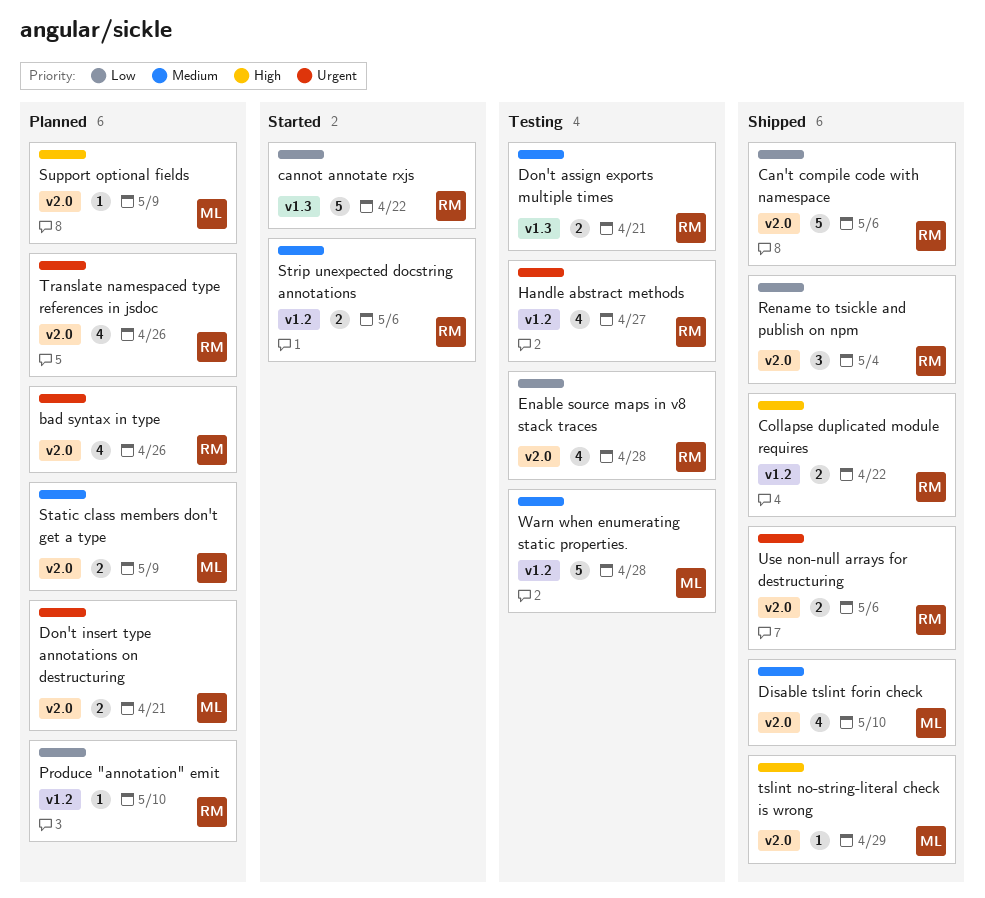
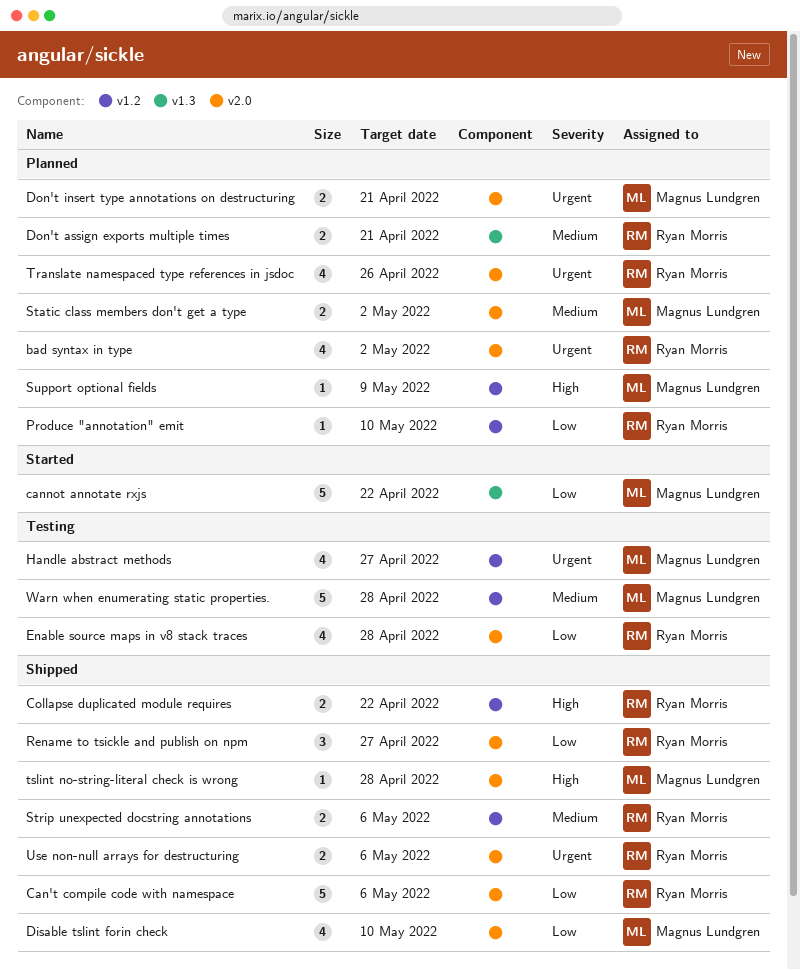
bad syntax in type, due: Apr 26 -> May 2
cannot annotate rxjs, owner: Ryan Morris -> Magnus Lundgren
Disable tslint forin check, priority: Medium -> Low
Don't assign exports multiple times, status: Testing -> Planned
Handle abstract methods, owner: Ryan Morris -> Magnus Lundgren
Rename to tsickle and publish on npm, due: May 4 -> Apr 27
Static class members don't get a type, due: May 9 -> May 2
Strip unexpected docstring annotations, status: Started -> Shipped
Support optional fields, label: v2.0 -> v1.2
tslint no-string-literal check is wrong, due: Apr 29 -> Apr 28

